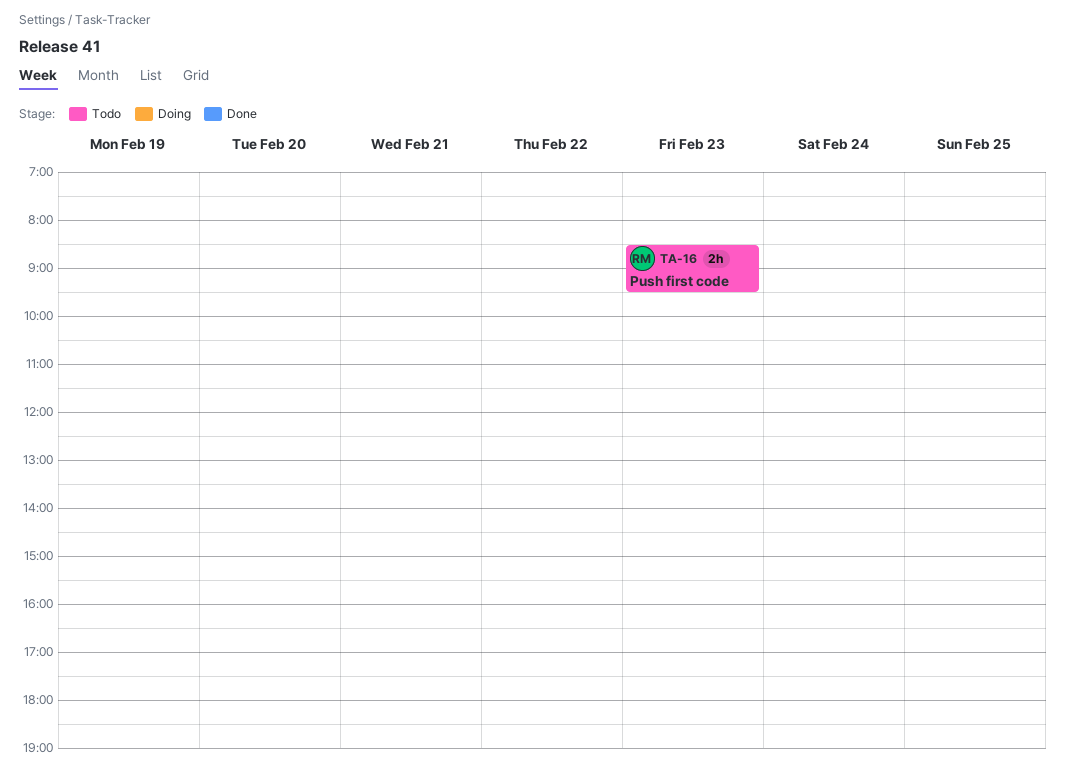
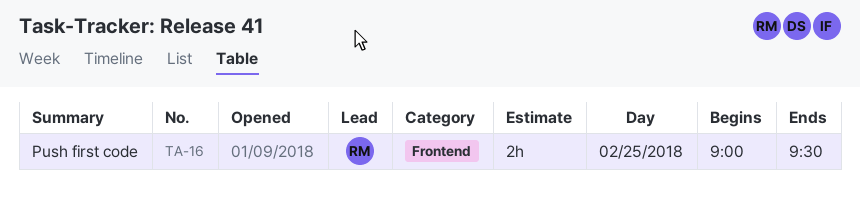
TA-16, day: Feb 23 -> Feb 25
TA-16, begins: 08:30 -> 09:00

